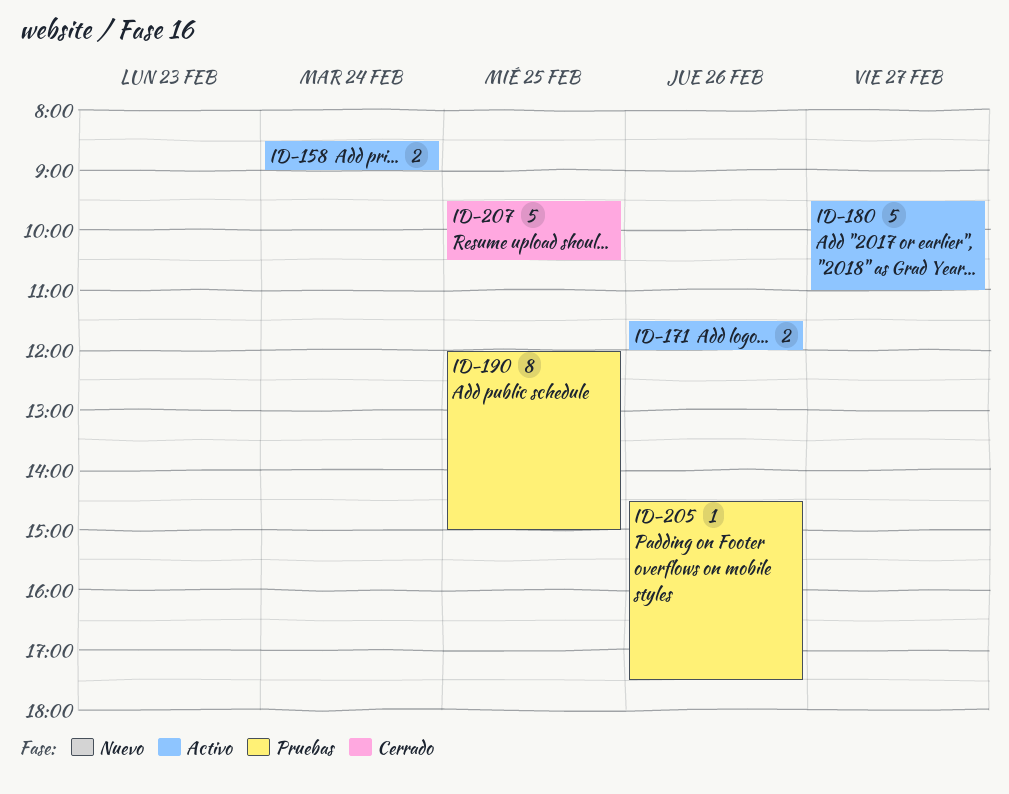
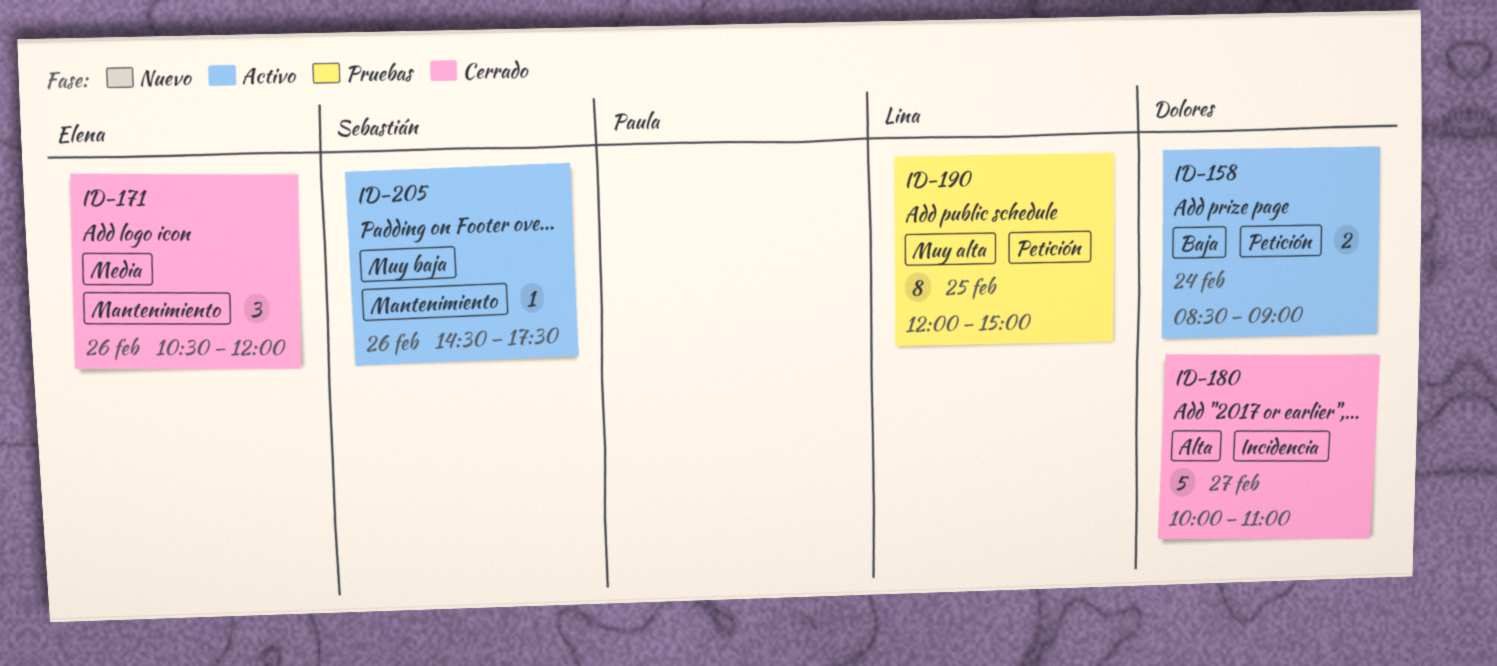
ID-171, status: Activo -> Cerrado
ID-171, estimate: 2 -> 3
ID-171, begins: 11:30 -> 10:30
ID-180, status: Activo -> Cerrado
ID-180, begins: 09:30 -> 10:00
ID-205, status: Pruebas -> Activo
ID-207: present -> none

